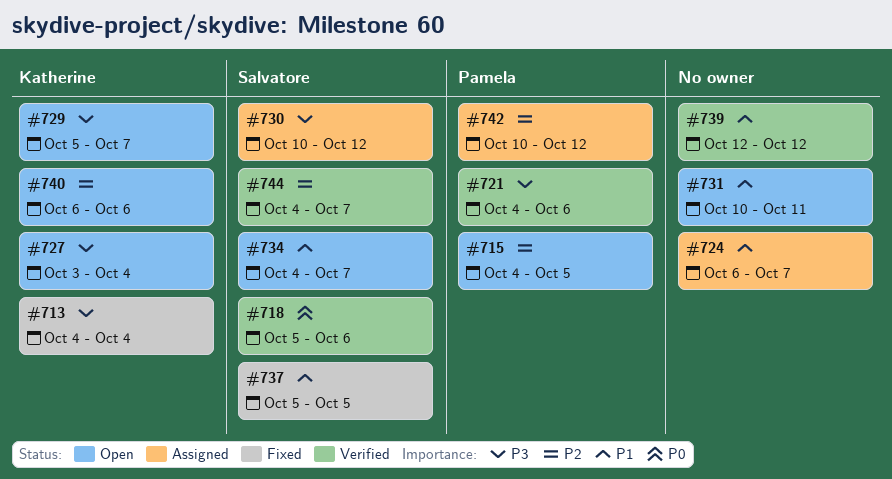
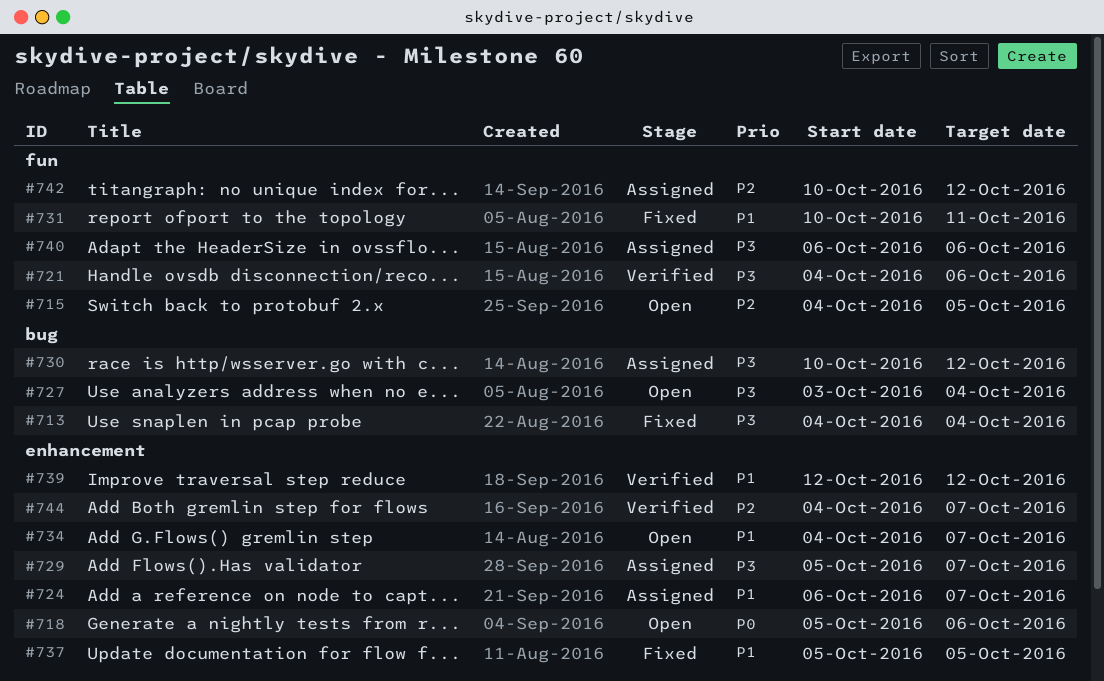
#718, status: Verified -> Open
#729, status: Open -> Assigned
#731, status: Open -> Fixed
#740, status: Open -> Assigned
#740, priority: P2 -> P3

